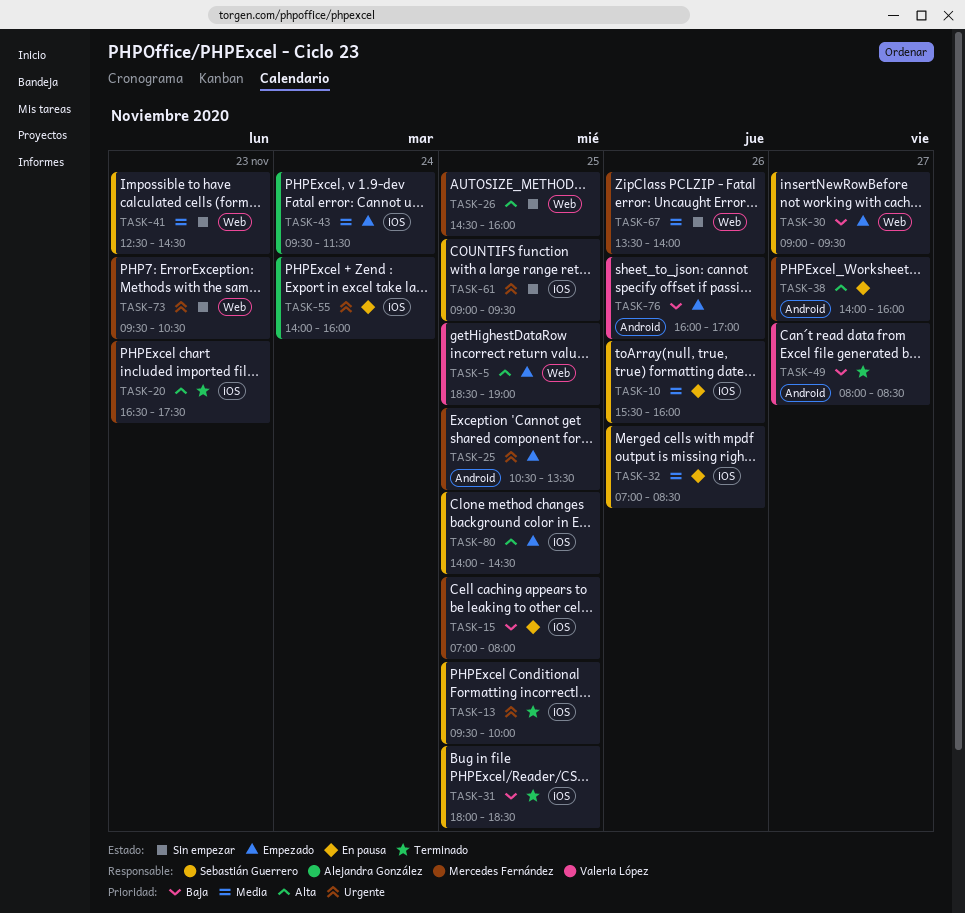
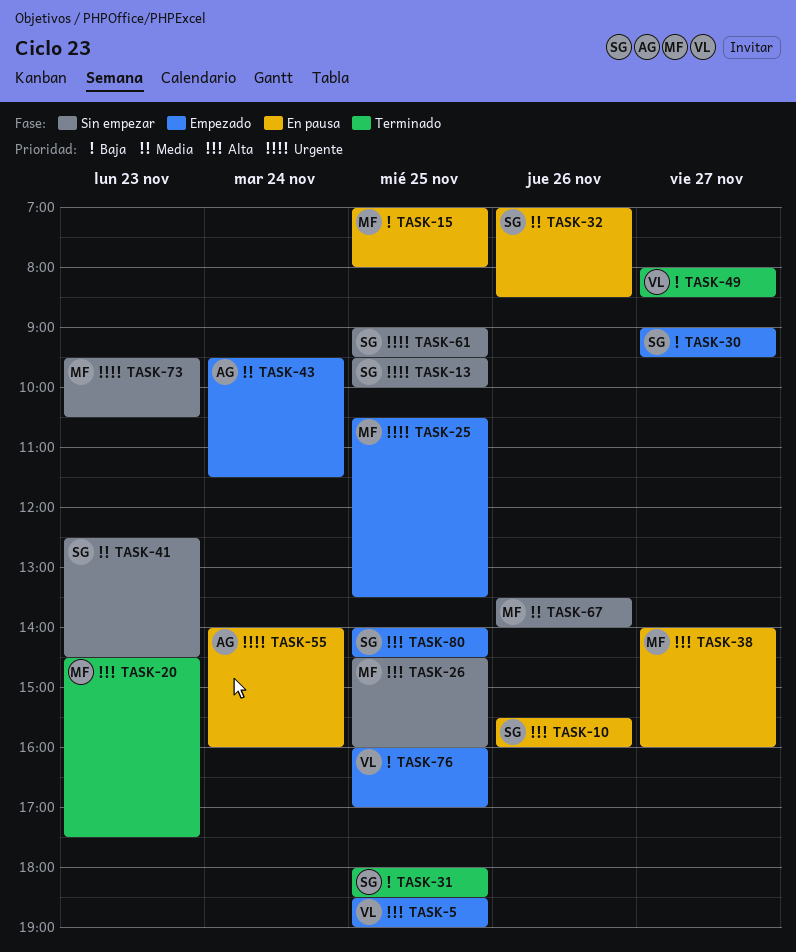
TASK-10, priority: Media -> Alta
TASK-13, status: Terminado -> Sin empezar
TASK-20, begins: 16:30 -> 14:30
TASK-76, day: Nov 26 -> Nov 25

